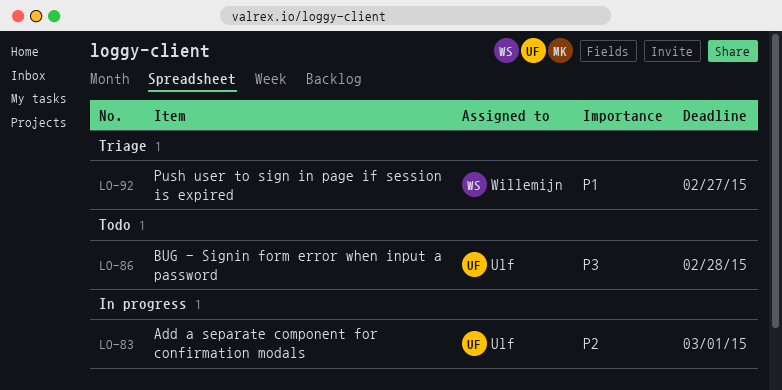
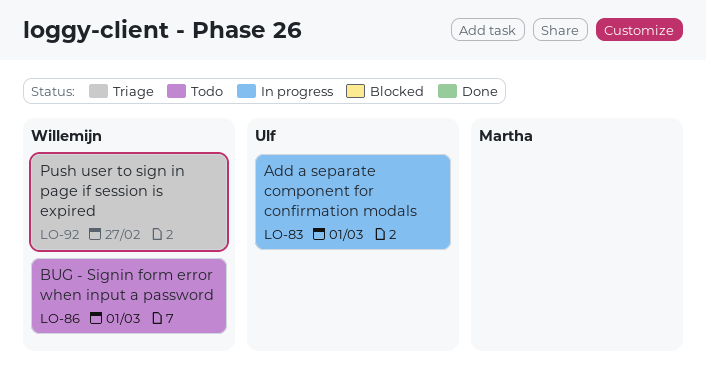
LO-86, owner: Ulf -> Willemijn
LO-86, due: Feb 28 -> Mar 1

